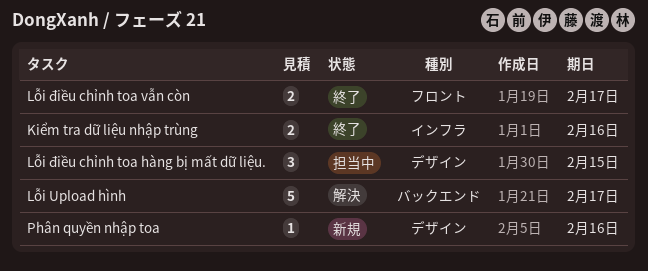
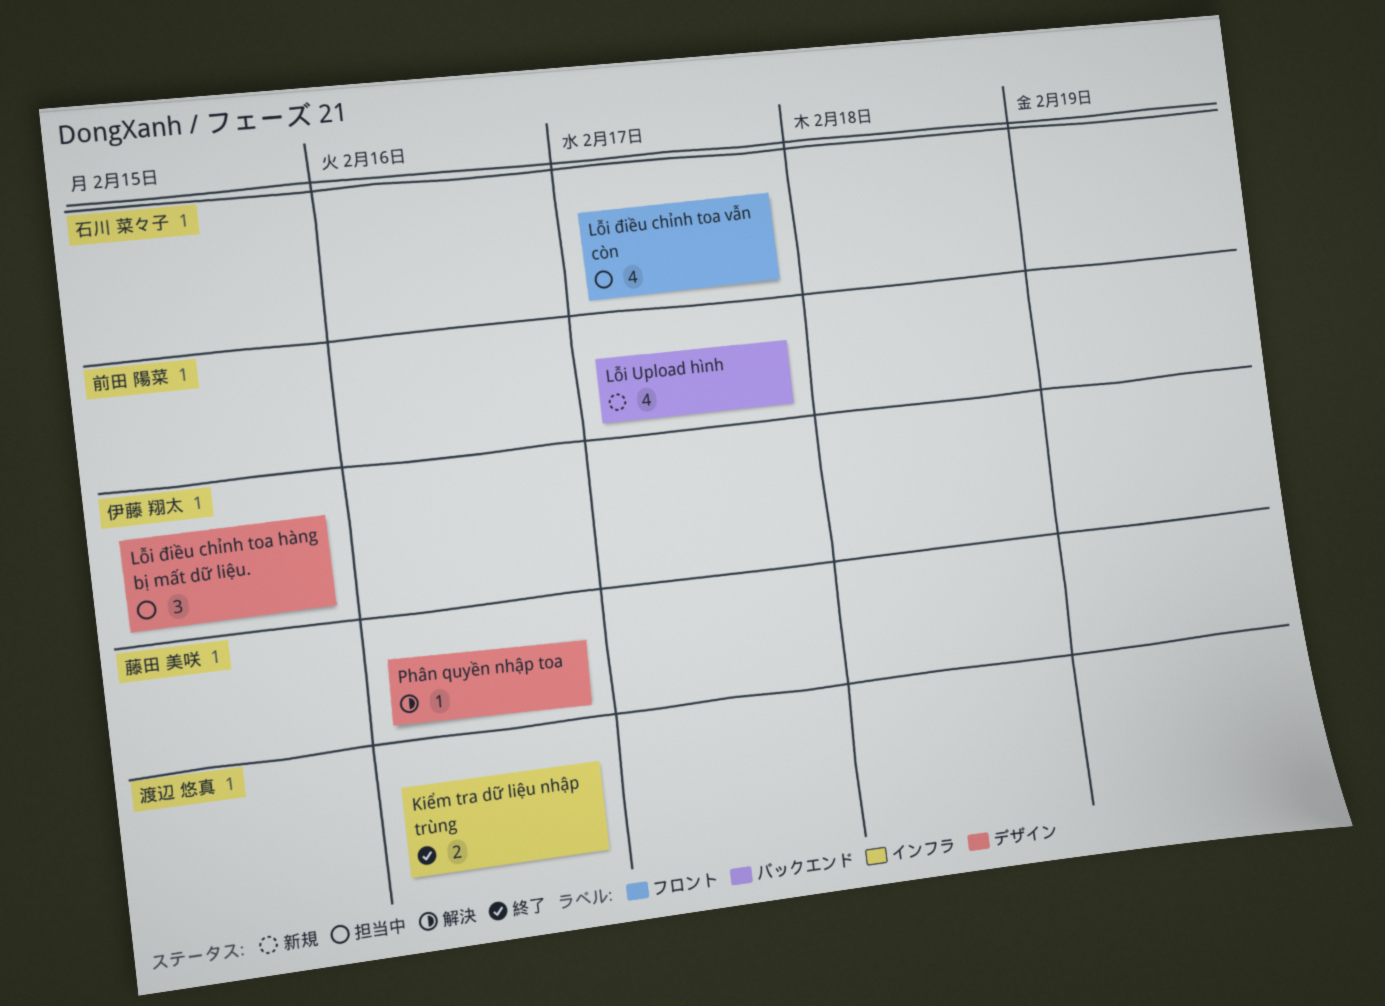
Lỗi Upload hình, status: 解決 -> 新規
Lỗi Upload hình, estimate: 5 -> 4
Lỗi điều chỉnh toa vẫn còn, status: 終了 -> 担当中
Lỗi điều chỉnh toa vẫn còn, estimate: 2 -> 4
Phân quyền nhập toa, status: 新規 -> 解決

